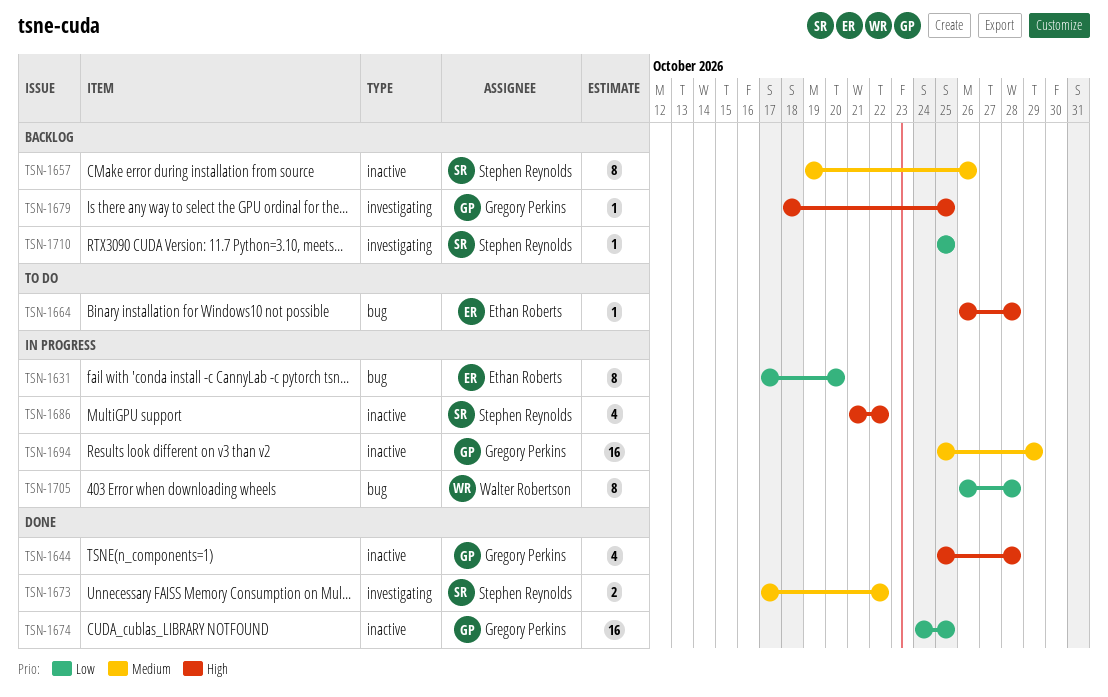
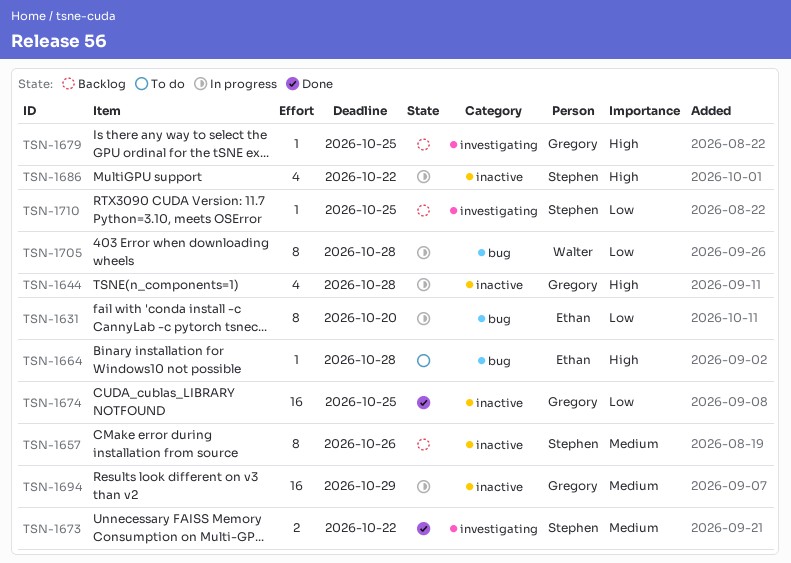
TSN-1644, status: Done -> In progress

